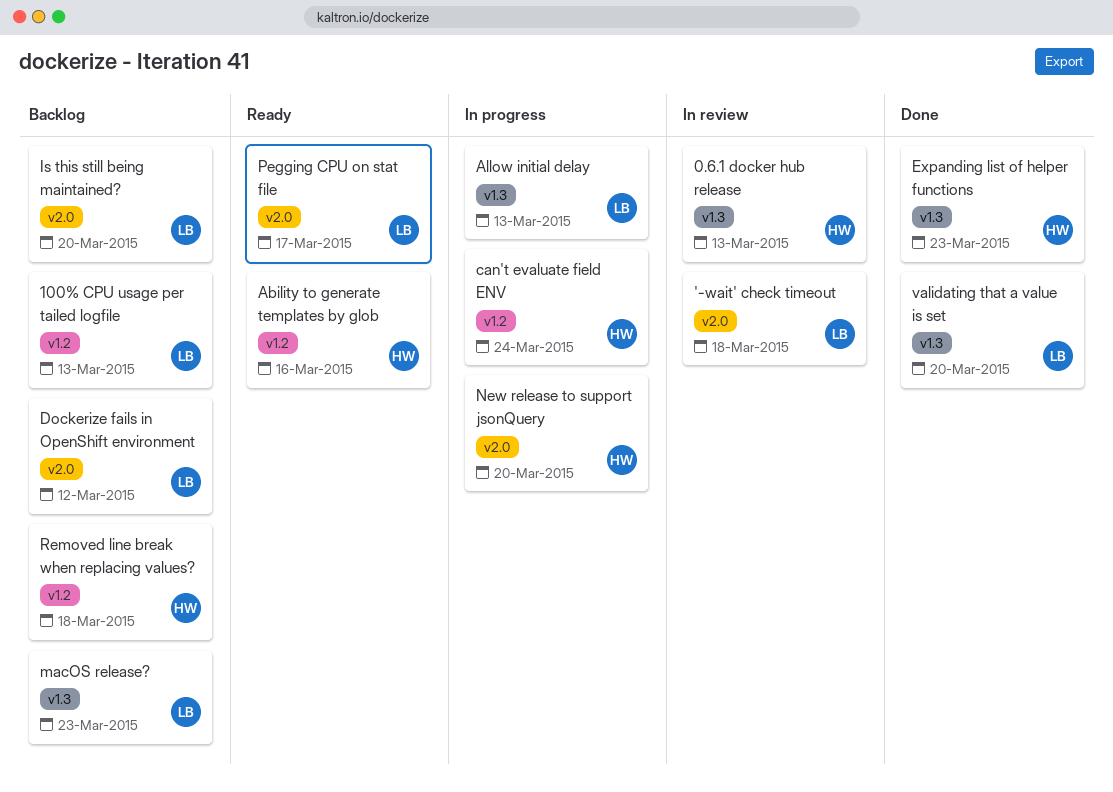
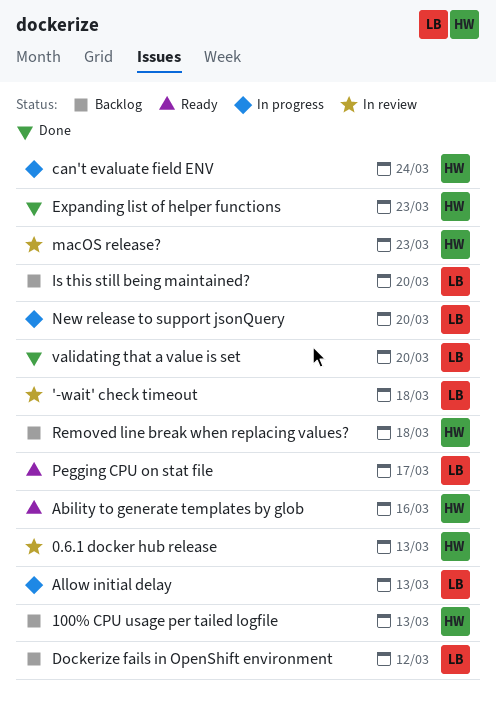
100% CPU usage per tailed logfile, owner: LB -> HW
macOS release?, status: Backlog -> In review
macOS release?, owner: LB -> HW
New release to support jsonQuery, owner: HW -> LB

